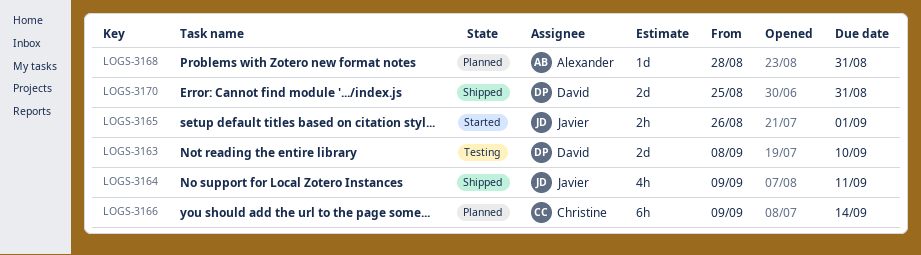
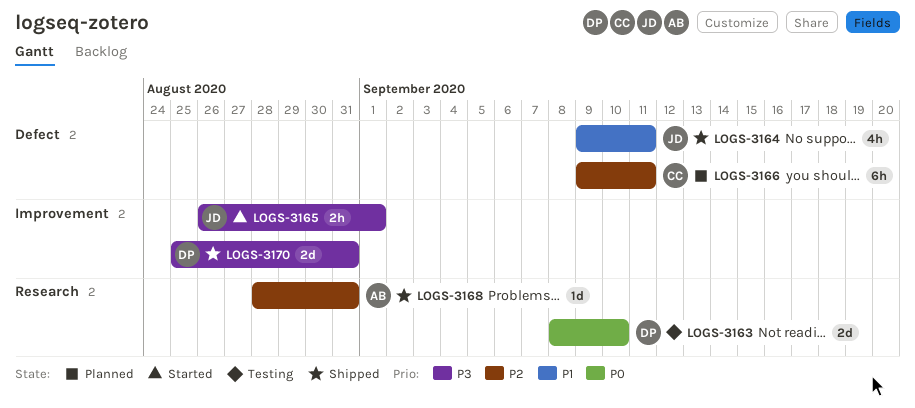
LOGS-3166, due: Sep 14 -> Sep 11
LOGS-3168, status: Planned -> Shipped

